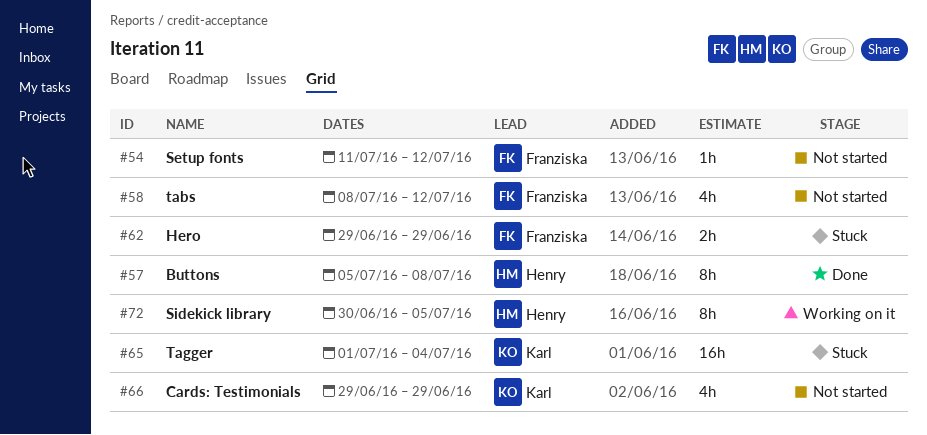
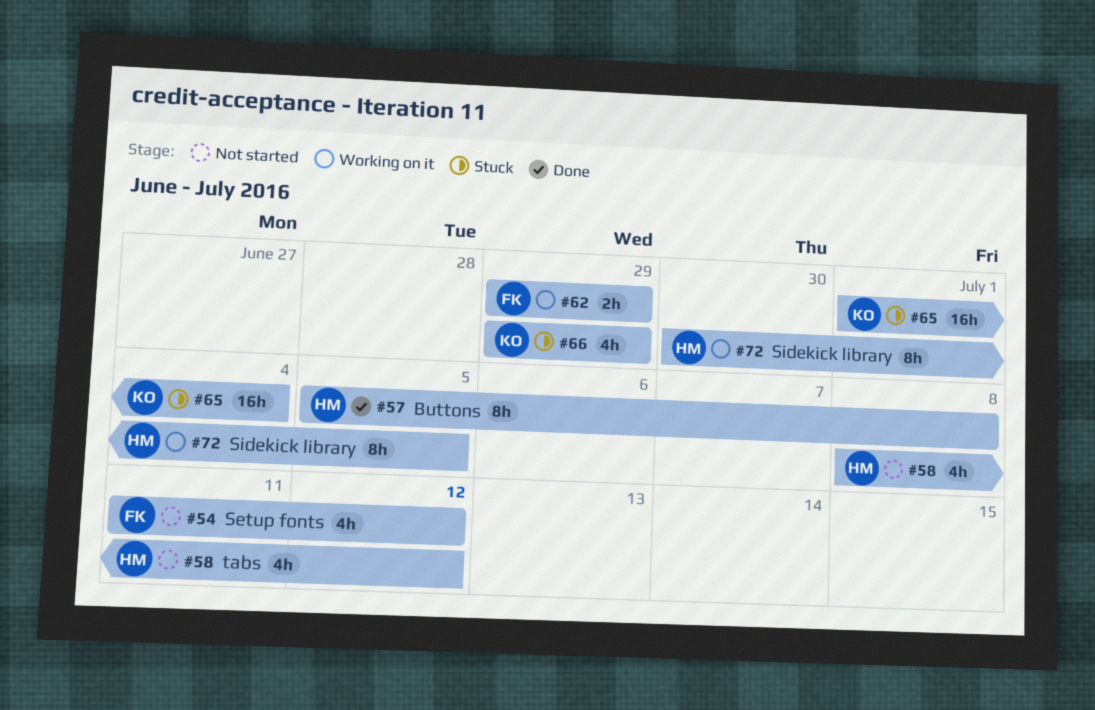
#54, estimate: 1h -> 4h
#58, owner: Franziska -> Henry
#62, status: Stuck -> Working on it
#66, status: Not started -> Stuck

